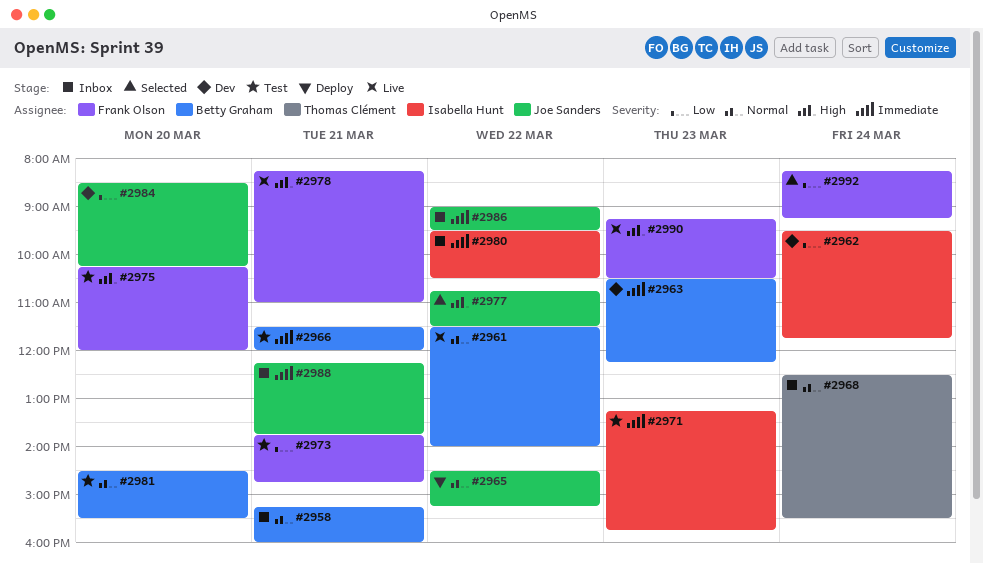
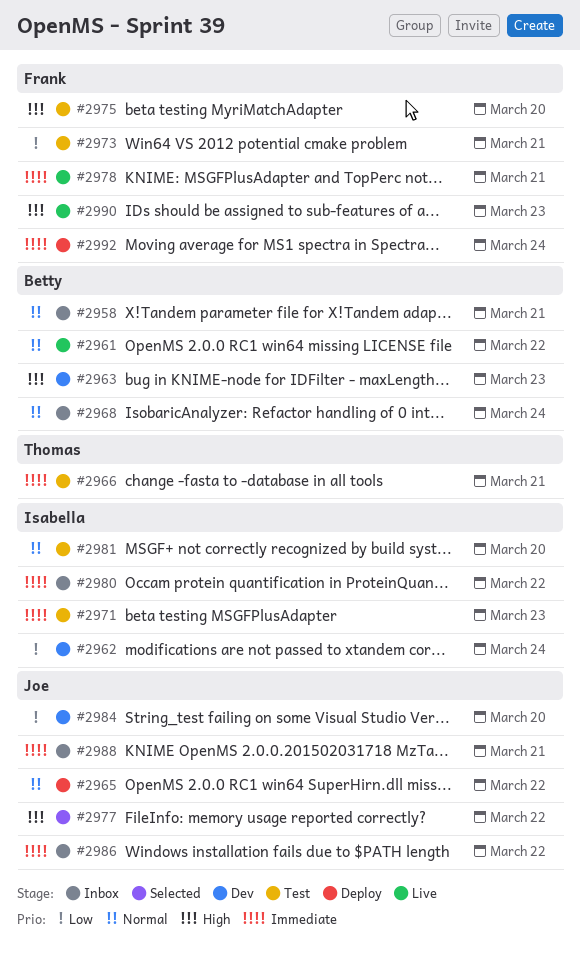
#2963, priority: Immediate -> High
#2966, owner: Betty Graham -> Thomas Clément
#2968, owner: Thomas Clément -> Betty Graham
#2978, priority: High -> Immediate
#2981, owner: Betty Graham -> Isabella Hunt
#2992, status: Selected -> Deploy
#2992, priority: Low -> Immediate

